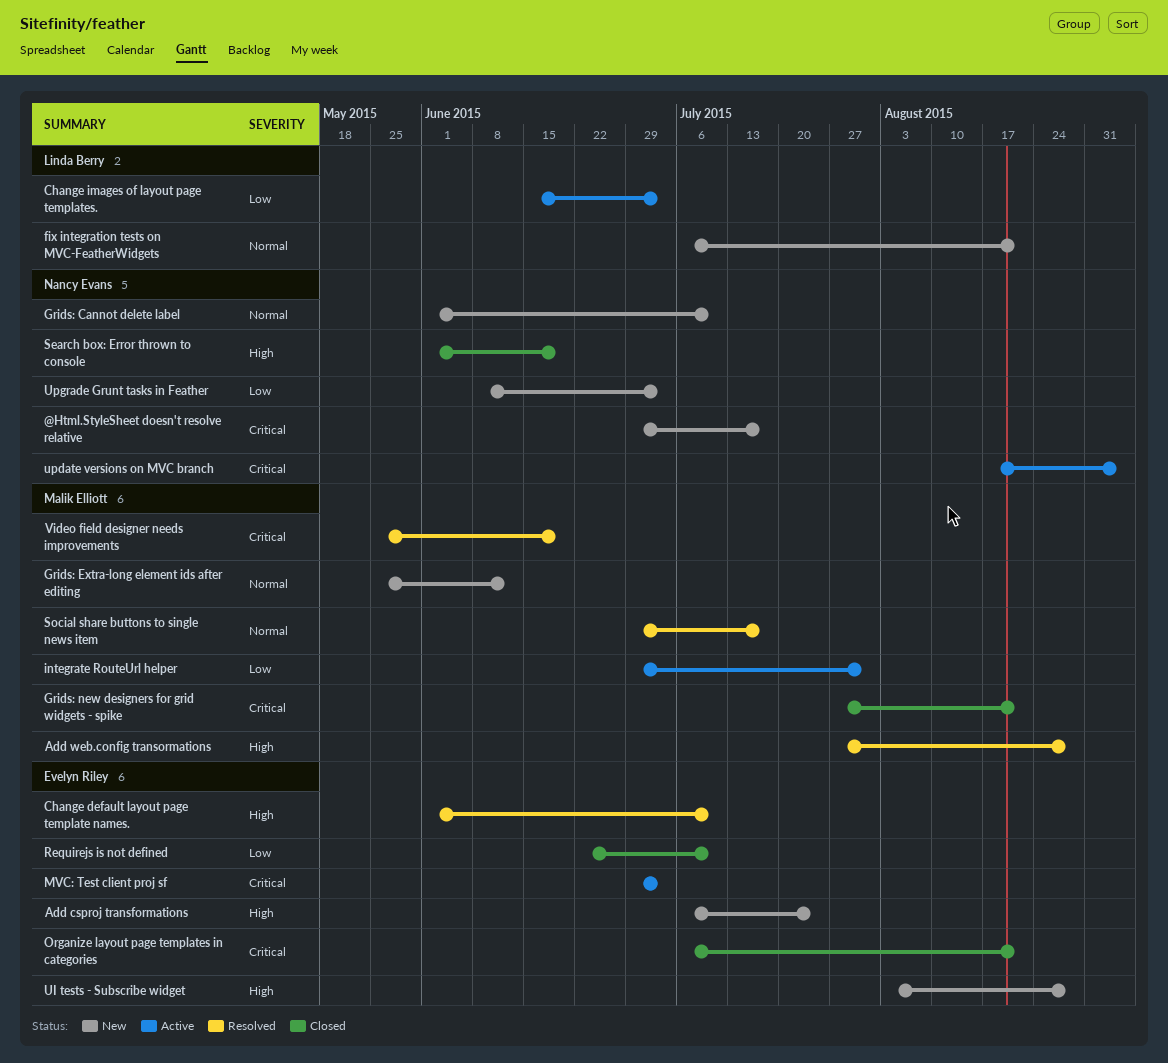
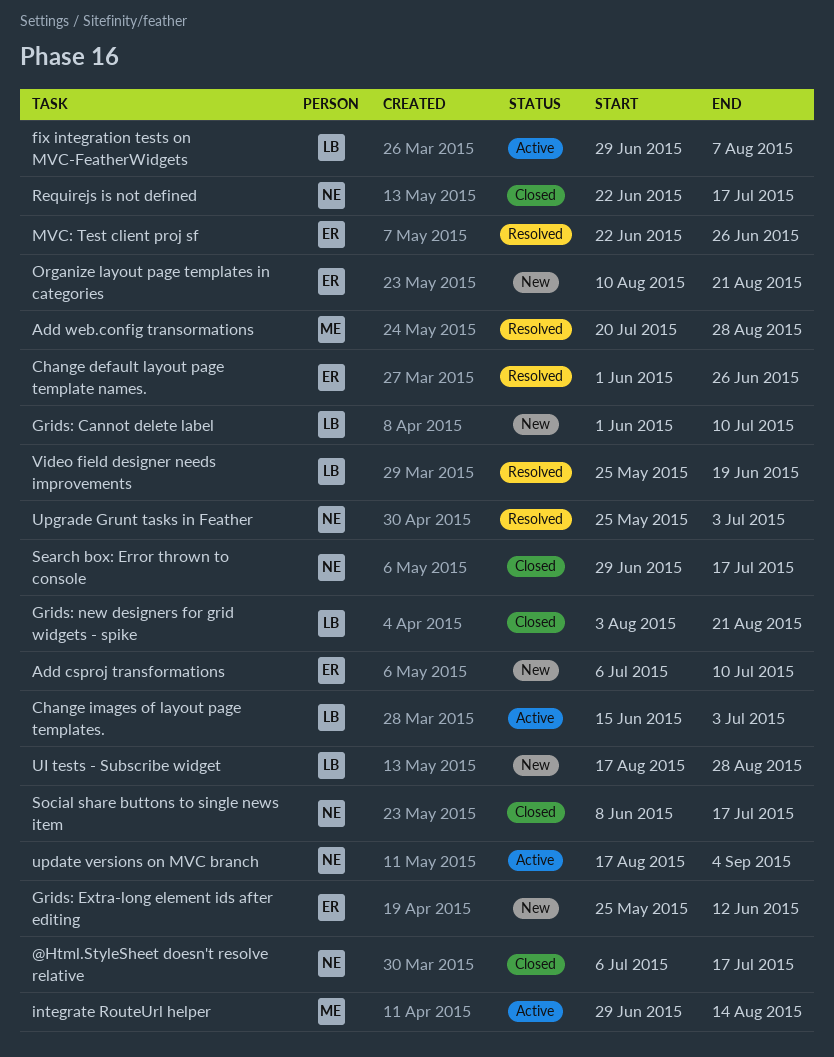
@Html.StyleSheet doesn't resolve relative, status: New -> Closed
@Html.StyleSheet doesn't resolve relative, start: Jun 29 -> Jul 6
Add csproj transformations, due: Jul 24 -> Jul 10
Add web.config transormations, start: Jul 27 -> Jul 20
Change default layout page template names., due: Jul 10 -> Jun 26
fix integration tests on MVC-FeatherWidgets, status: New -> Active
fix integration tests on MVC-FeatherWidgets, start: Jul 6 -> Jun 29
fix integration tests on MVC-FeatherWidgets, due: Aug 21 -> Aug 7
Grids: Cannot delete label, owner: Nancy Evans -> Linda Berry
Grids: Extra-long element ids after editing, owner: Malik Elliott -> Evelyn Riley
Grids: new designers for grid widgets - spike, owner: Malik Elliott -> Linda Berry
Grids: new designers for grid widgets - spike, start: Jul 27 -> Aug 3
integrate RouteUrl helper, due: Jul 31 -> Aug 14
MVC: Test client proj sf, status: Active -> Resolved
MVC: Test client proj sf, start: Jun 29 -> Jun 22
MVC: Test client proj sf, due: Jul 3 -> Jun 26
Organize layout page templates in categories, status: Closed -> New
Organize layout page templates in categories, start: Jul 6 -> Aug 10
Requirejs is not defined, owner: Evelyn Riley -> Nancy Evans
Requirejs is not defined, due: Jul 10 -> Jul 17
Search box: Error thrown to console, start: Jun 1 -> Jun 29
Search box: Error thrown to console, due: Jun 19 -> Jul 17
Social share buttons to single news item, status: Resolved -> Closed
Social share buttons to single news item, owner: Malik Elliott -> Nancy Evans
Social share buttons to single news item, start: Jun 29 -> Jun 8
UI tests - Subscribe widget, owner: Evelyn Riley -> Linda Berry
UI tests - Subscribe widget, start: Aug 3 -> Aug 17
Upgrade Grunt tasks in Feather, status: New -> Resolved
Upgrade Grunt tasks in Feather, start: Jun 8 -> May 25
Video field designer needs improvements, owner: Malik Elliott -> Linda Berry

